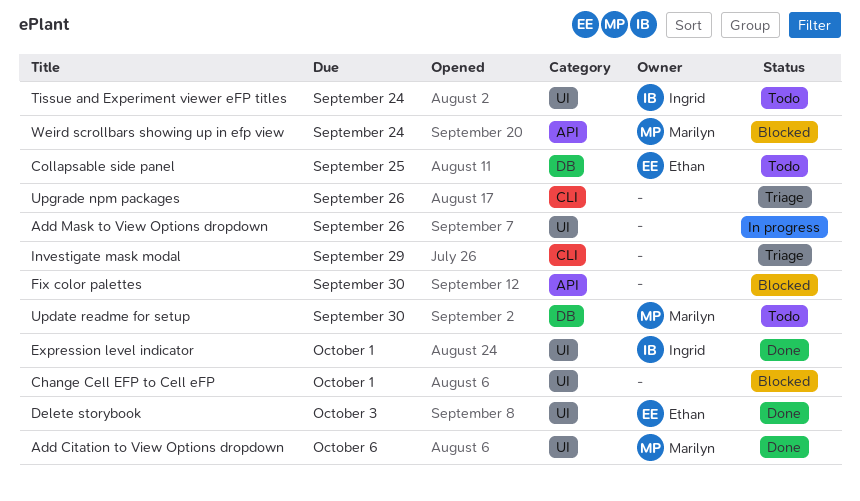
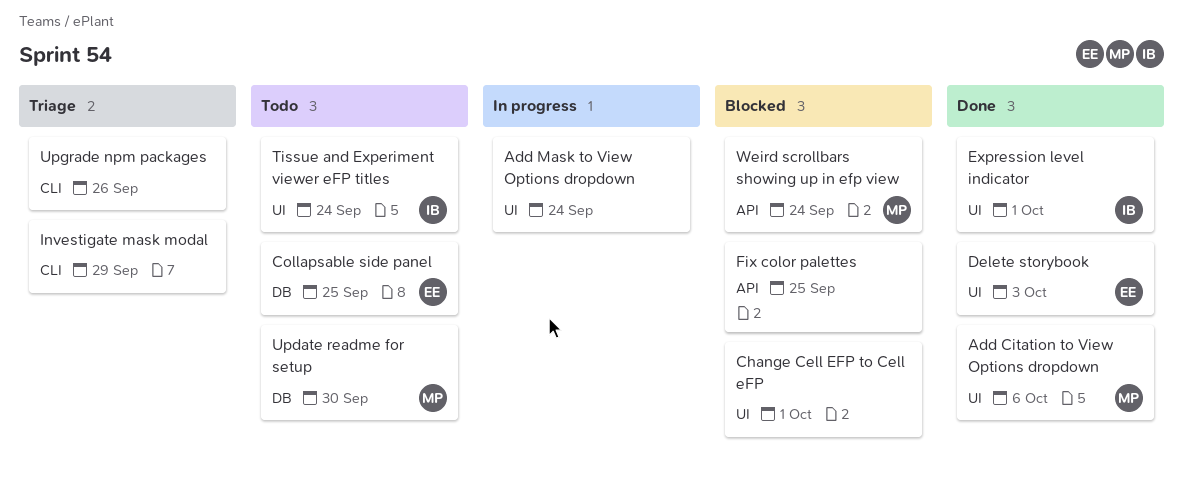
Add Mask to View Options dropdown, due: Sep 26 -> Sep 24
Fix color palettes, due: Sep 30 -> Sep 25

